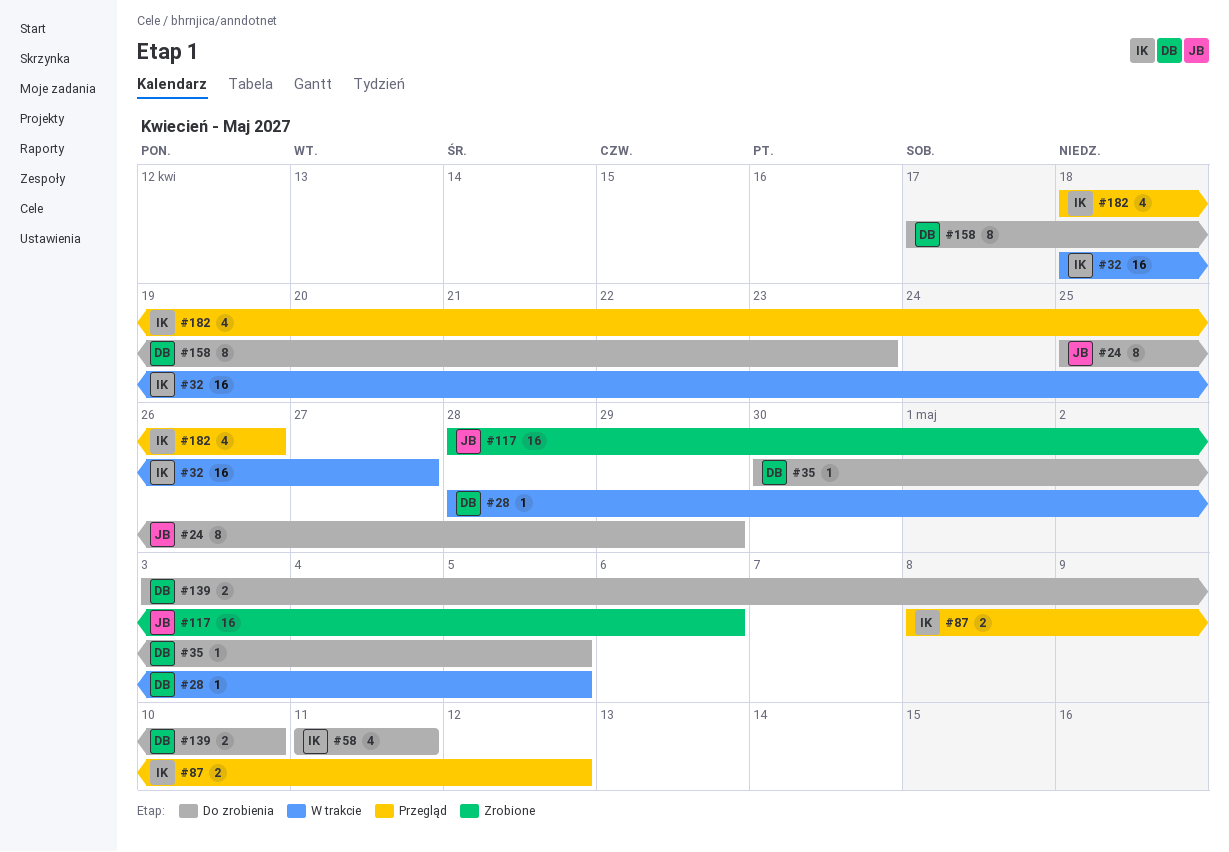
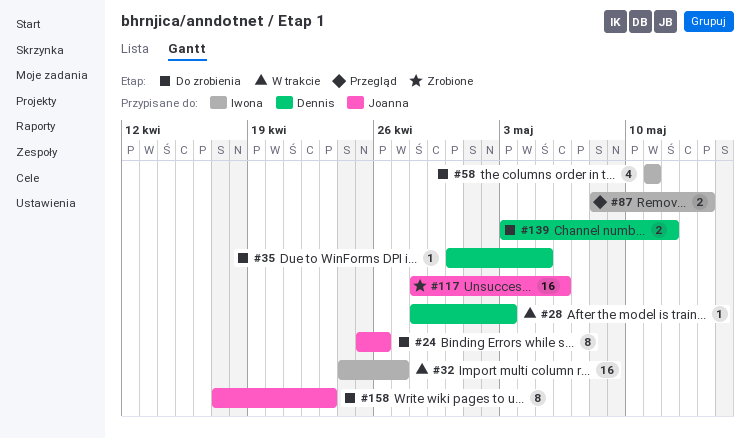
#24, due: Apr 29 -> Apr 26
#28, due: May 5 -> May 3
#32, start: Apr 18 -> Apr 24
#87, due: May 12 -> May 14
#139, due: May 10 -> May 12
#158, owner: Dennis -> Joanna
#182: present -> none

